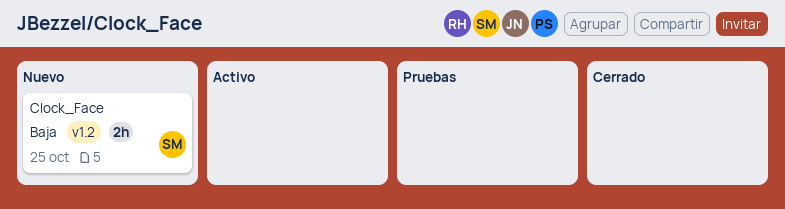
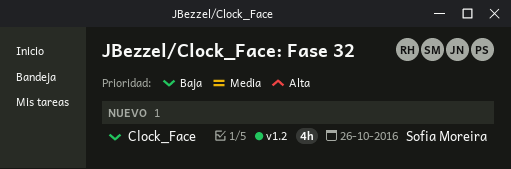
Clock_Face, estimate: 2h -> 4h
Clock_Face, due: Oct 25 -> Oct 26

